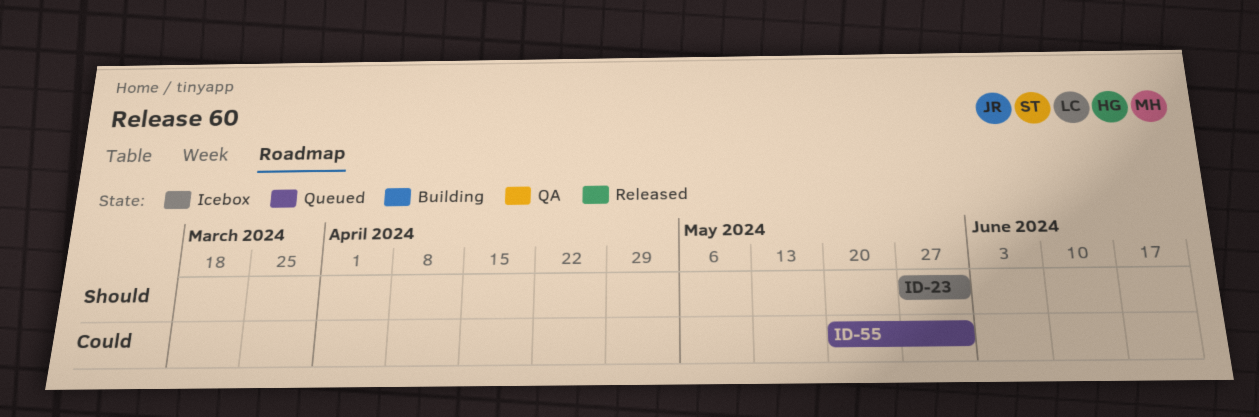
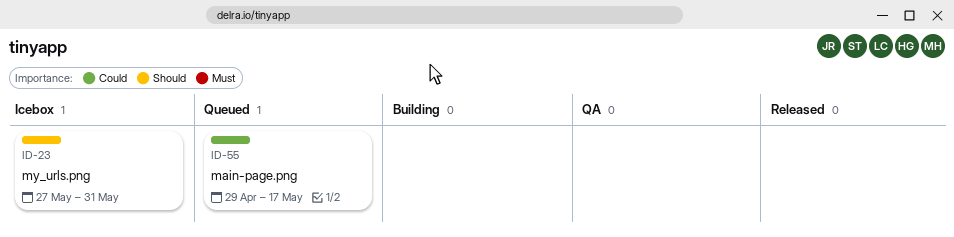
ID-55, start: May 20 -> Apr 29
ID-55, due: May 31 -> May 17

